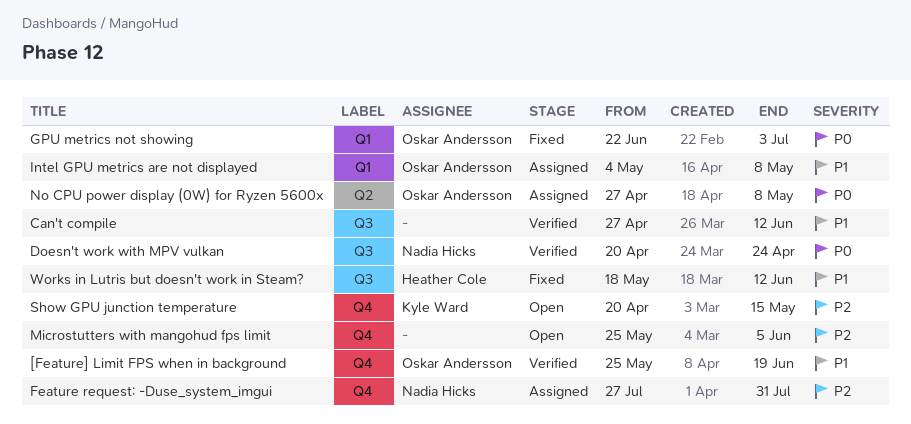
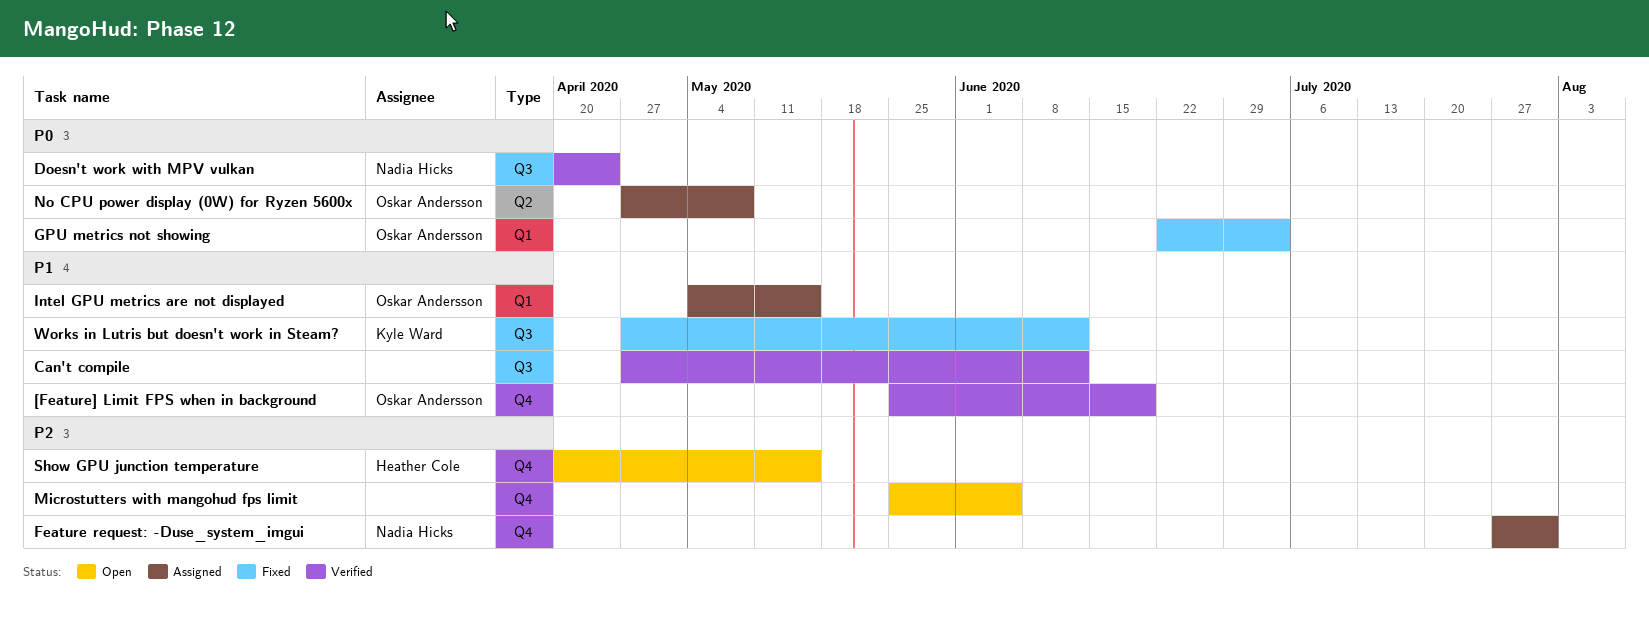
Intel GPU metrics are not displayed, due: May 8 -> May 15
Show GPU junction temperature, owner: Kyle Ward -> Heather Cole
Works in Lutris but doesn't work in Steam?, owner: Heather Cole -> Kyle Ward
Works in Lutris but doesn't work in Steam?, start: May 18 -> Apr 27

